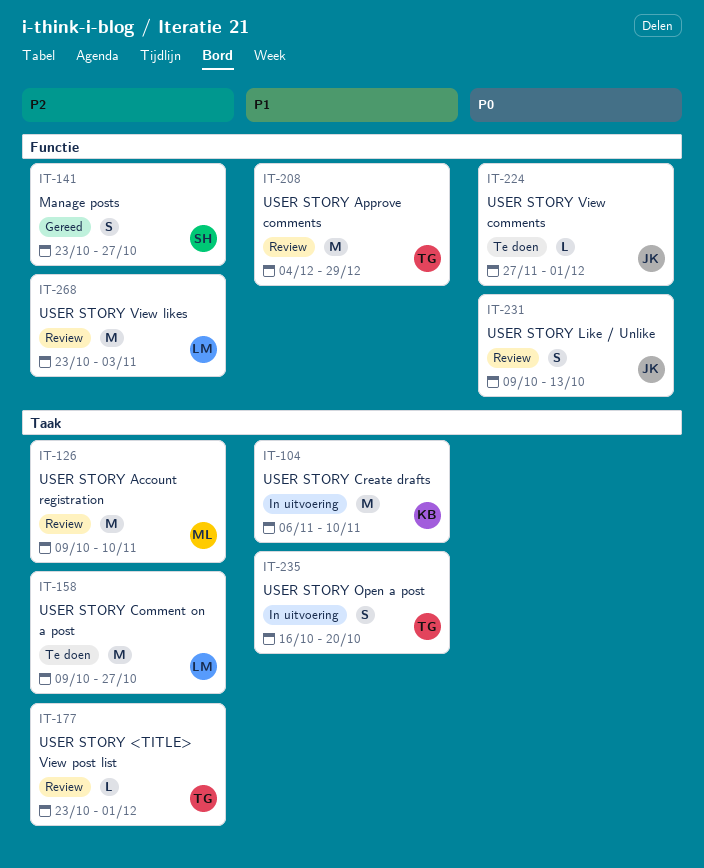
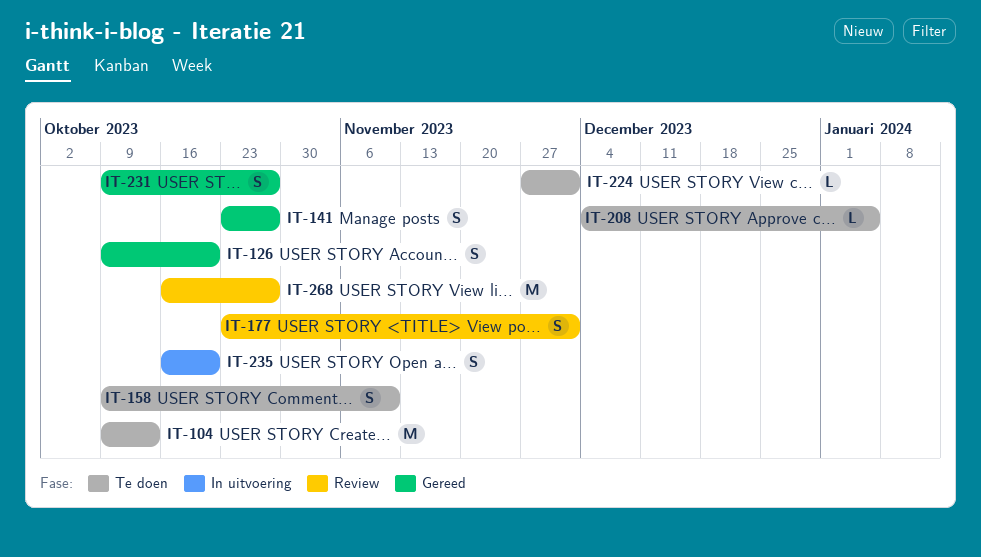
IT-104, status: In uitvoering -> Te doen
IT-104, start: Nov 6 -> Oct 9
IT-104, due: Nov 10 -> Oct 13
IT-126, status: Review -> Gereed
IT-126, estimate: M -> S
IT-126, due: Nov 10 -> Oct 20
IT-158, estimate: M -> S
IT-158, due: Oct 27 -> Nov 10
IT-177, estimate: L -> S
IT-208, status: Review -> Te doen
IT-208, estimate: M -> L
IT-208, due: Dec 29 -> Jan 5
IT-231, status: Review -> Gereed
IT-231, due: Oct 13 -> Oct 27
IT-268, start: Oct 23 -> Oct 16
IT-268, due: Nov 3 -> Oct 27

